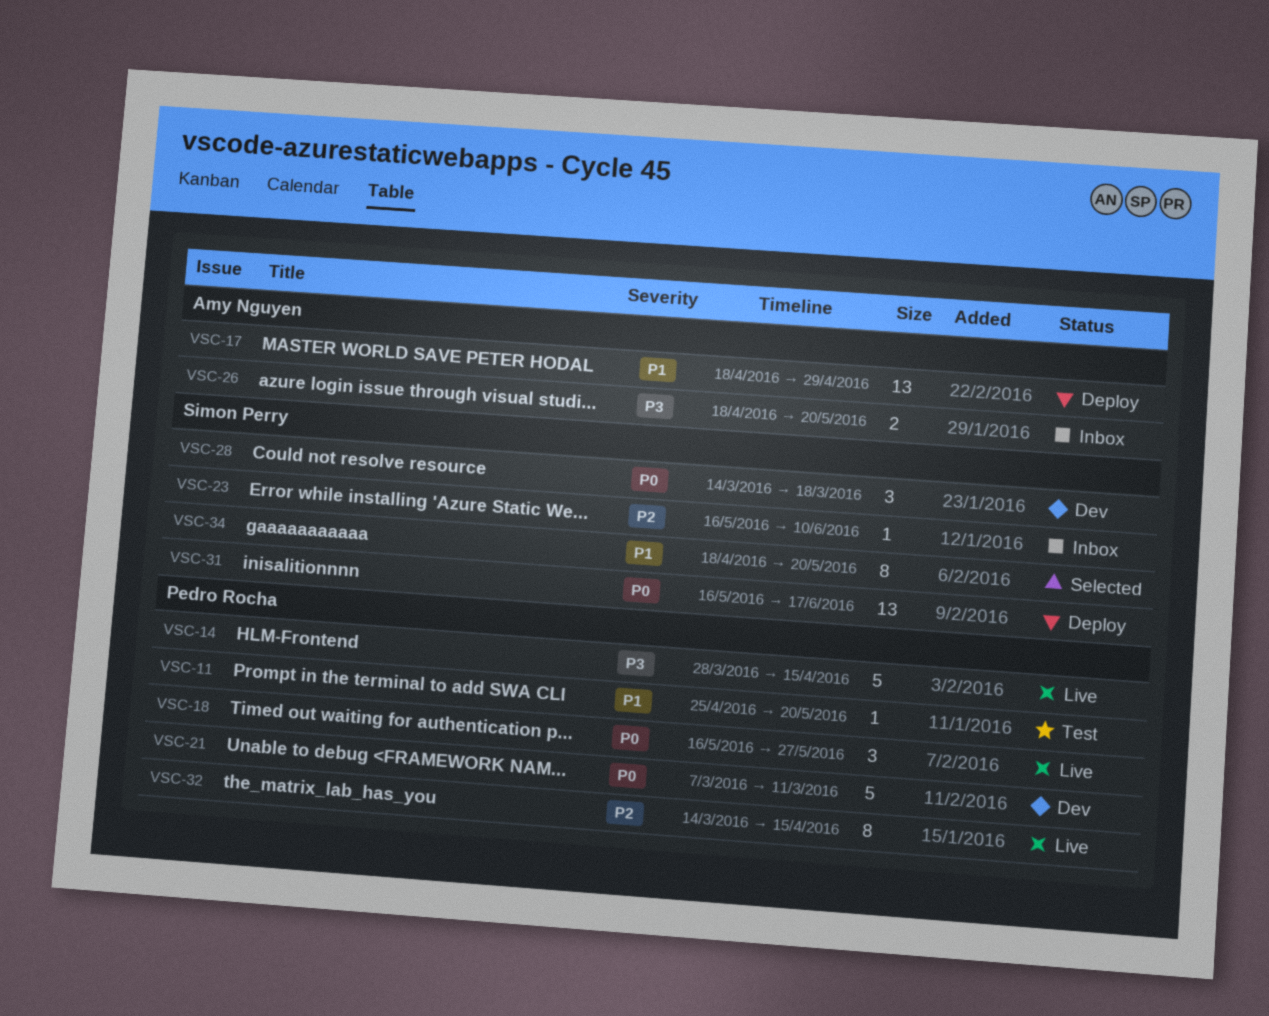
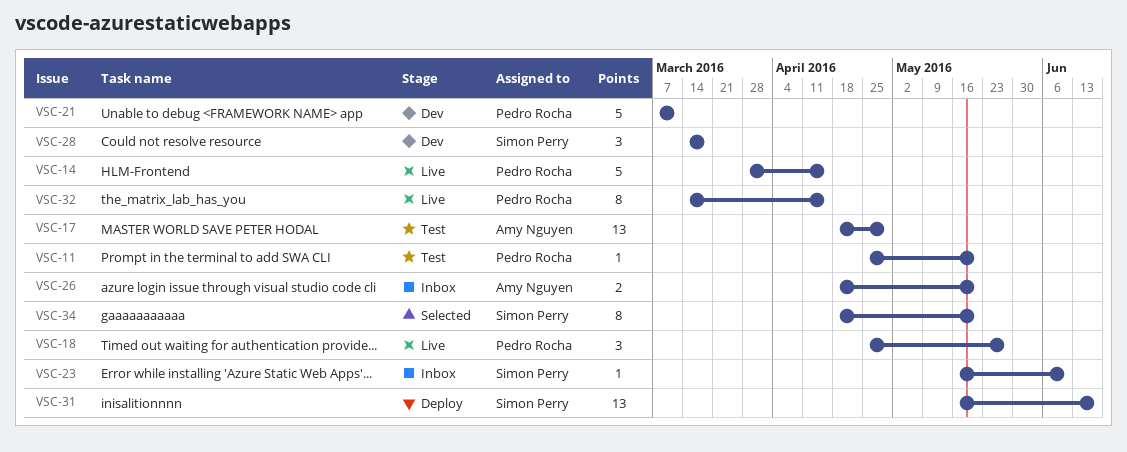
VSC-17, status: Deploy -> Test
VSC-18, start: May 16 -> Apr 25

